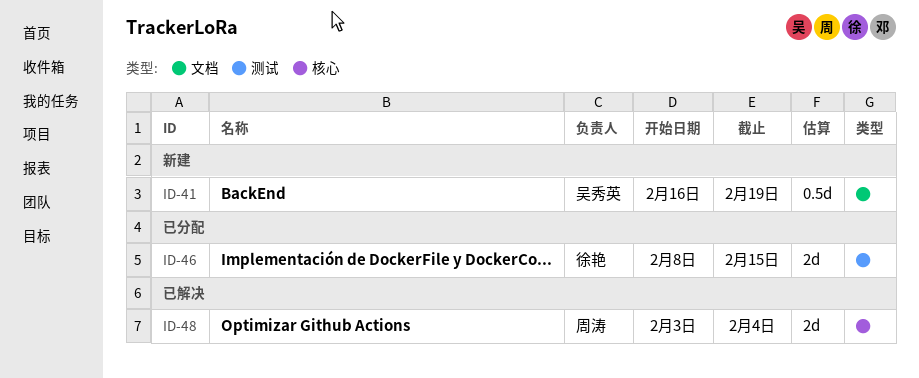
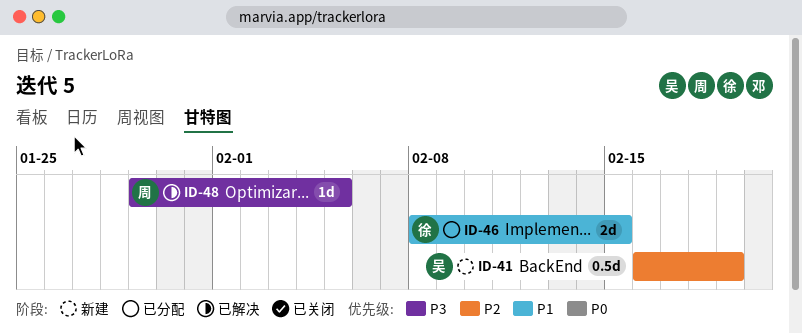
ID-48, estimate: 2d -> 1d
ID-48, start: Feb 3 -> Jan 29
ID-48, due: Feb 4 -> Feb 5

